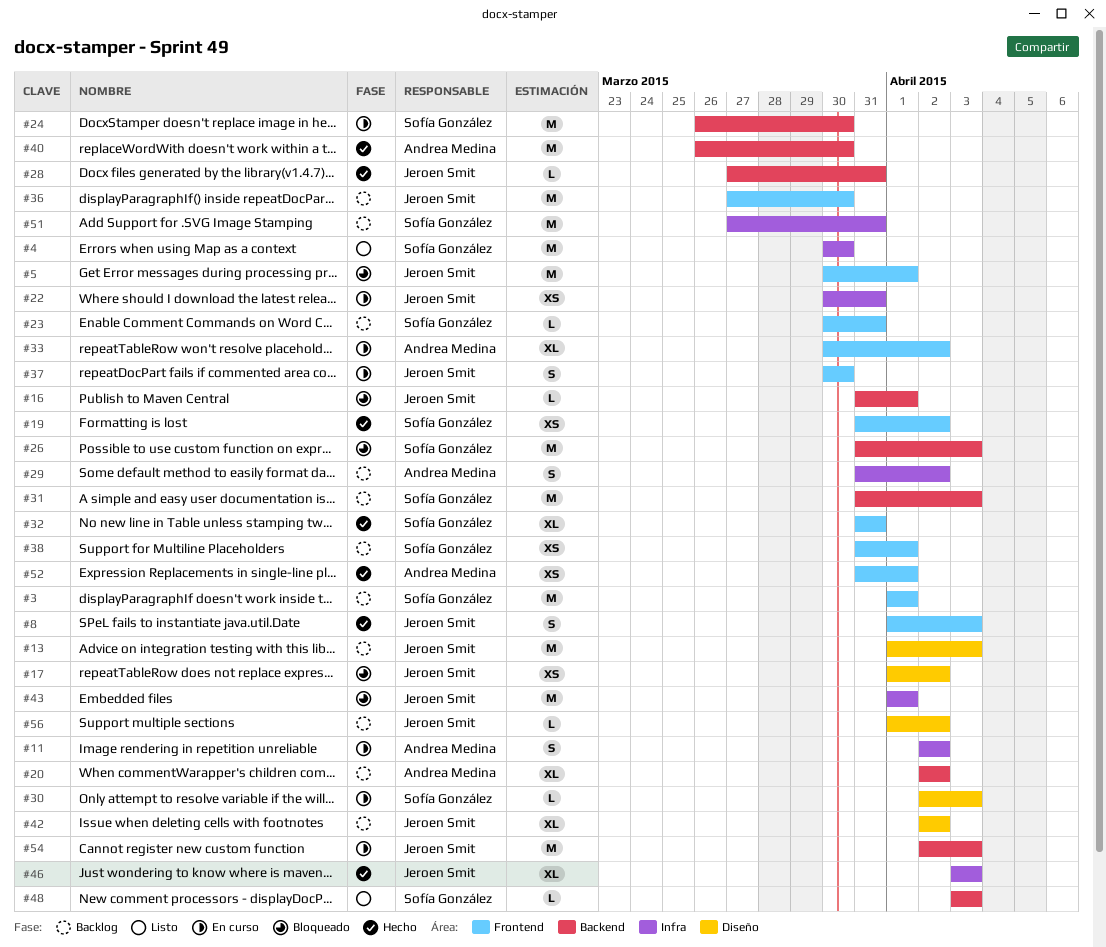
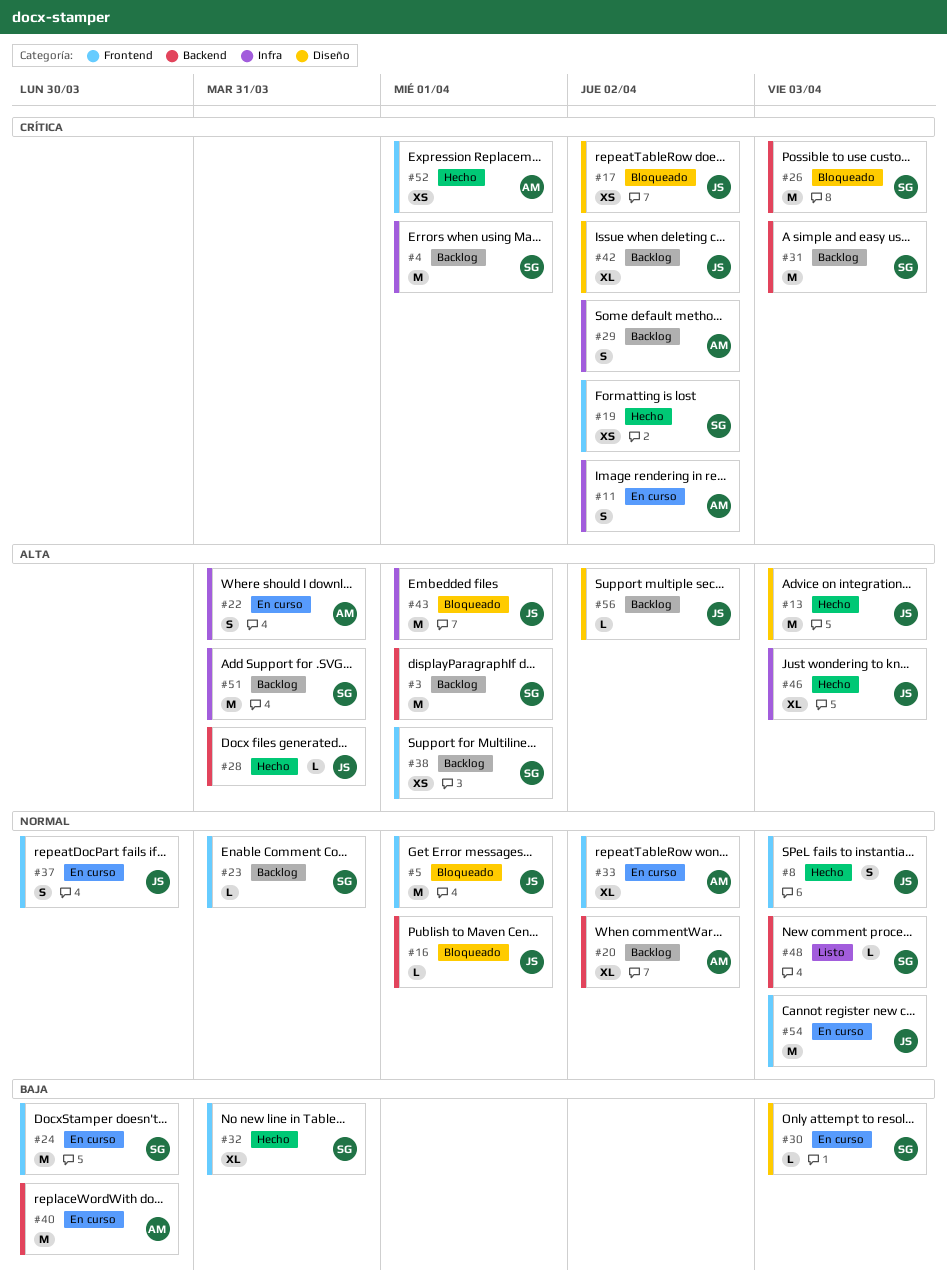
#3, label: Frontend -> Backend
#4, status: Listo -> Backlog
#4, due: Mar 30 -> Apr 1
#13, status: Backlog -> Hecho
#22, owner: Jeroen Smit -> Andrea Medina
#22, estimate: XS -> S
#24, label: Backend -> Frontend
#36: present -> none
#40, status: Hecho -> En curso
#54, label: Backend -> Frontend

